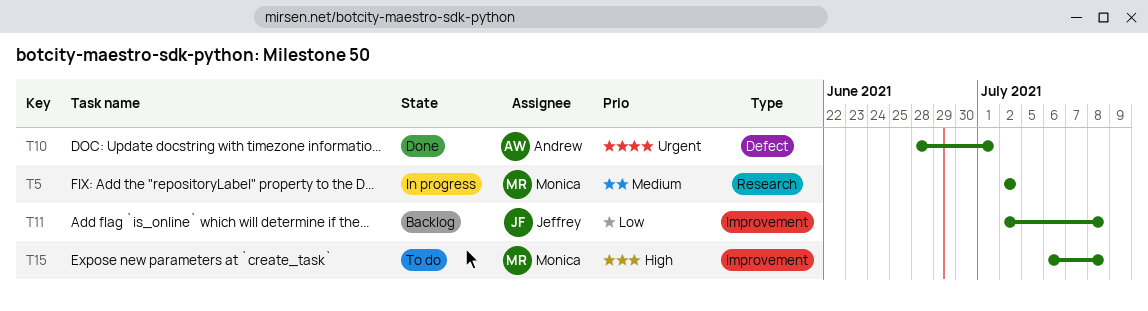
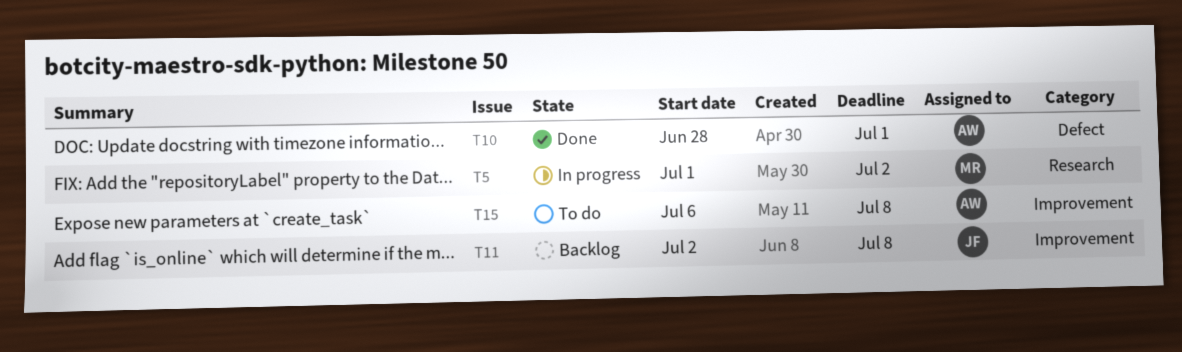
T5, start: Jul 2 -> Jul 1
T15, owner: Monica -> Andrew

